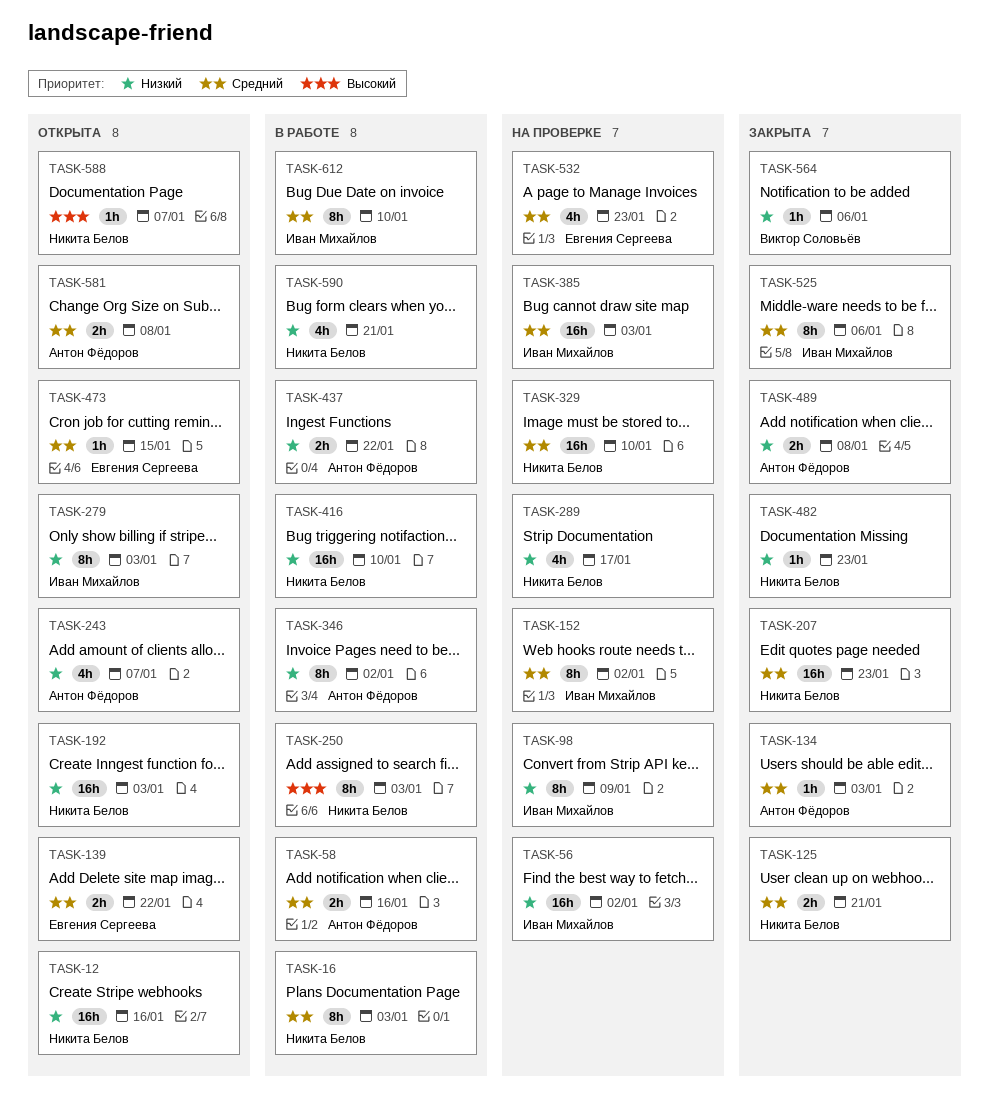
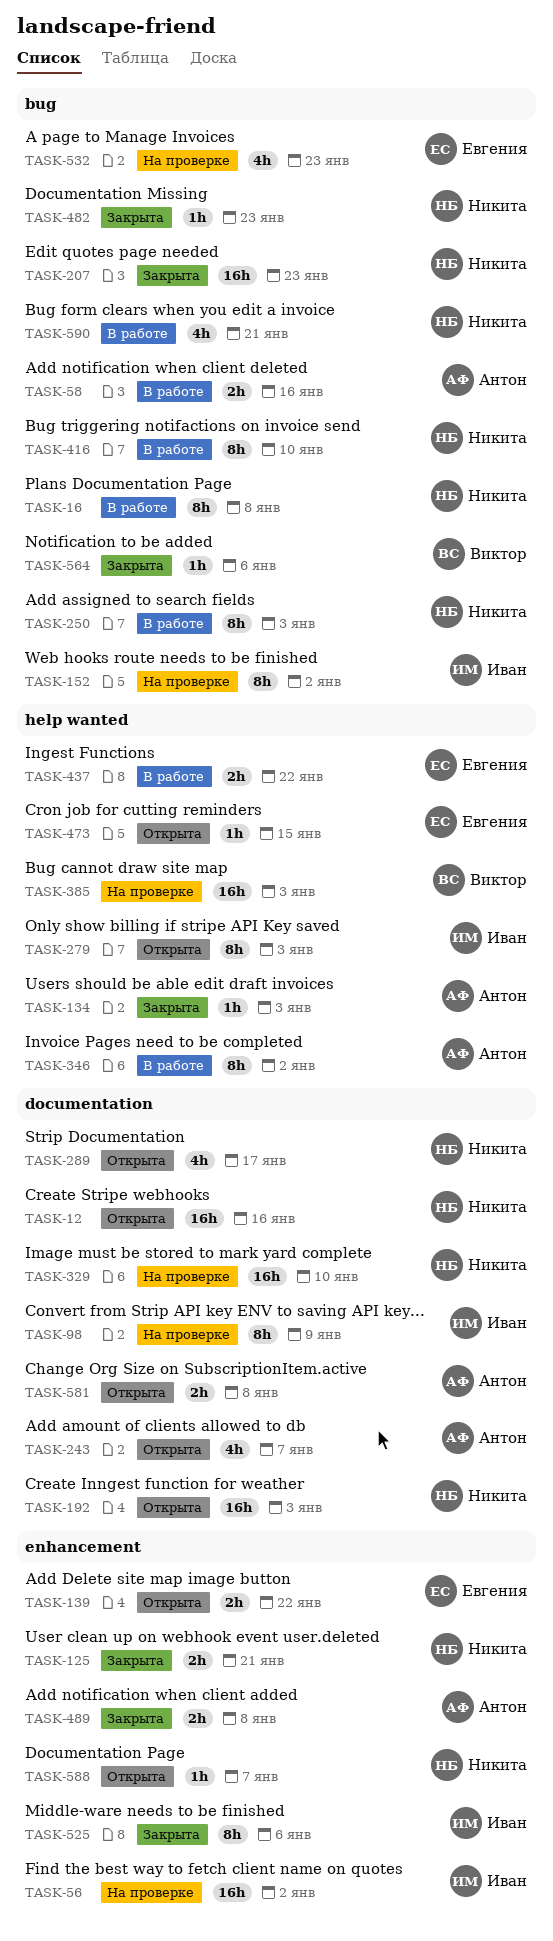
TASK-16, due: Jan 3 -> Jan 8
TASK-289, status: На проверке -> Открыта
TASK-385, owner: Иван Михайлов -> Виктор Соловьёв
TASK-416, estimate: 16h -> 8h
TASK-437, owner: Антон Фёдоров -> Евгения Сергеева
TASK-612: present -> none

